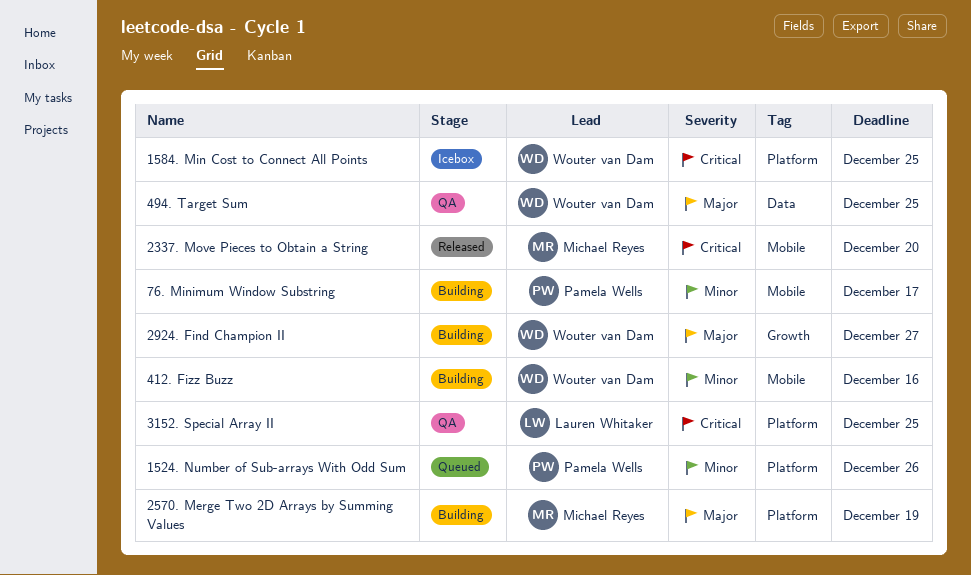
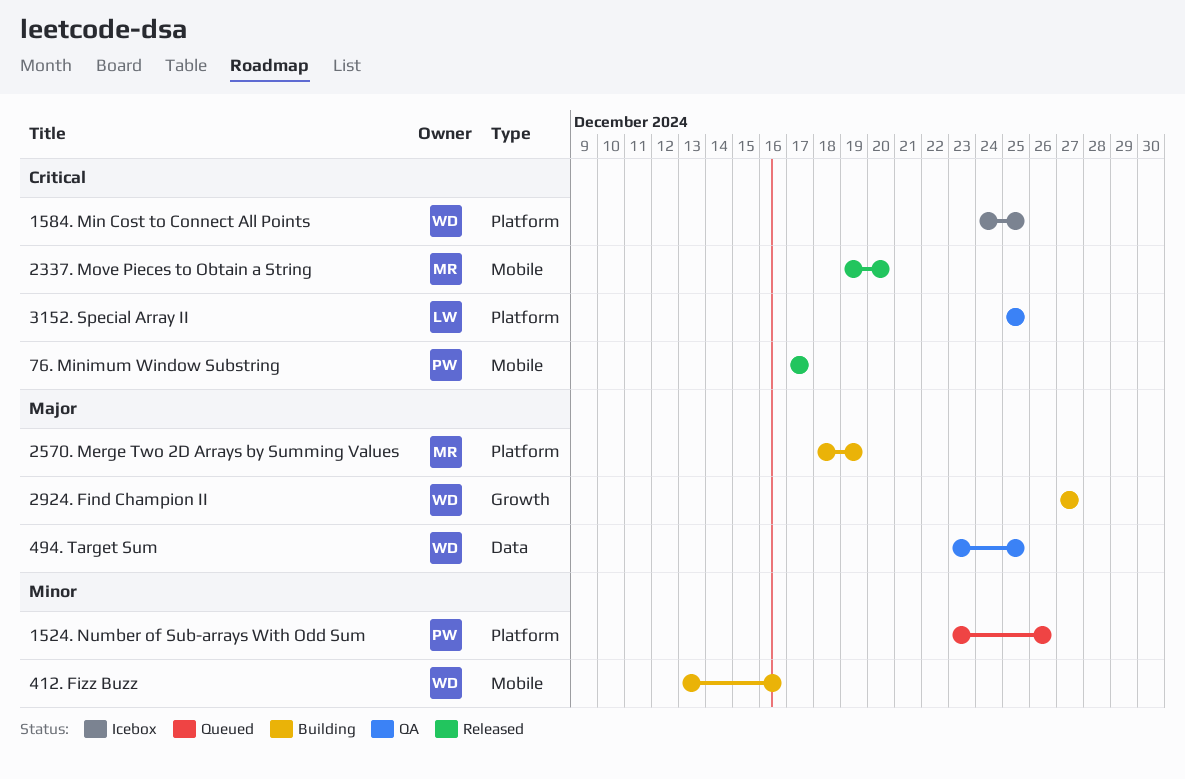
76. Minimum Window Substring, status: Building -> Released
76. Minimum Window Substring, priority: Minor -> Critical

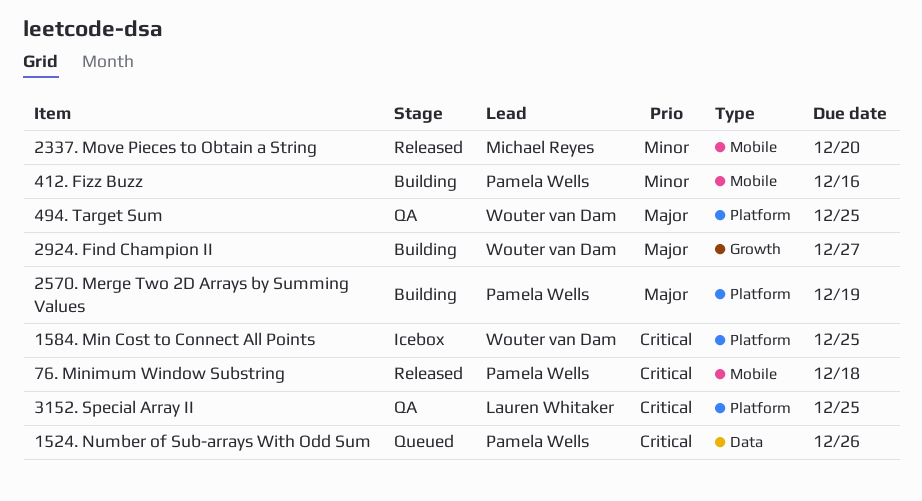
1524. Number of Sub-arrays With Odd Sum, priority: Minor -> Critical
1524. Number of Sub-arrays With Odd Sum, label: Platform -> Data
2337. Move Pieces to Obtain a String, priority: Critical -> Minor
2570. Merge Two 2D Arrays by Summing Values, owner: Michael Reyes -> Pamela Wells
412. Fizz Buzz, owner: Wouter van Dam -> Pamela Wells
494. Target Sum, label: Data -> Platform
76. Minimum Window Substring, due: Dec 17 -> Dec 18

